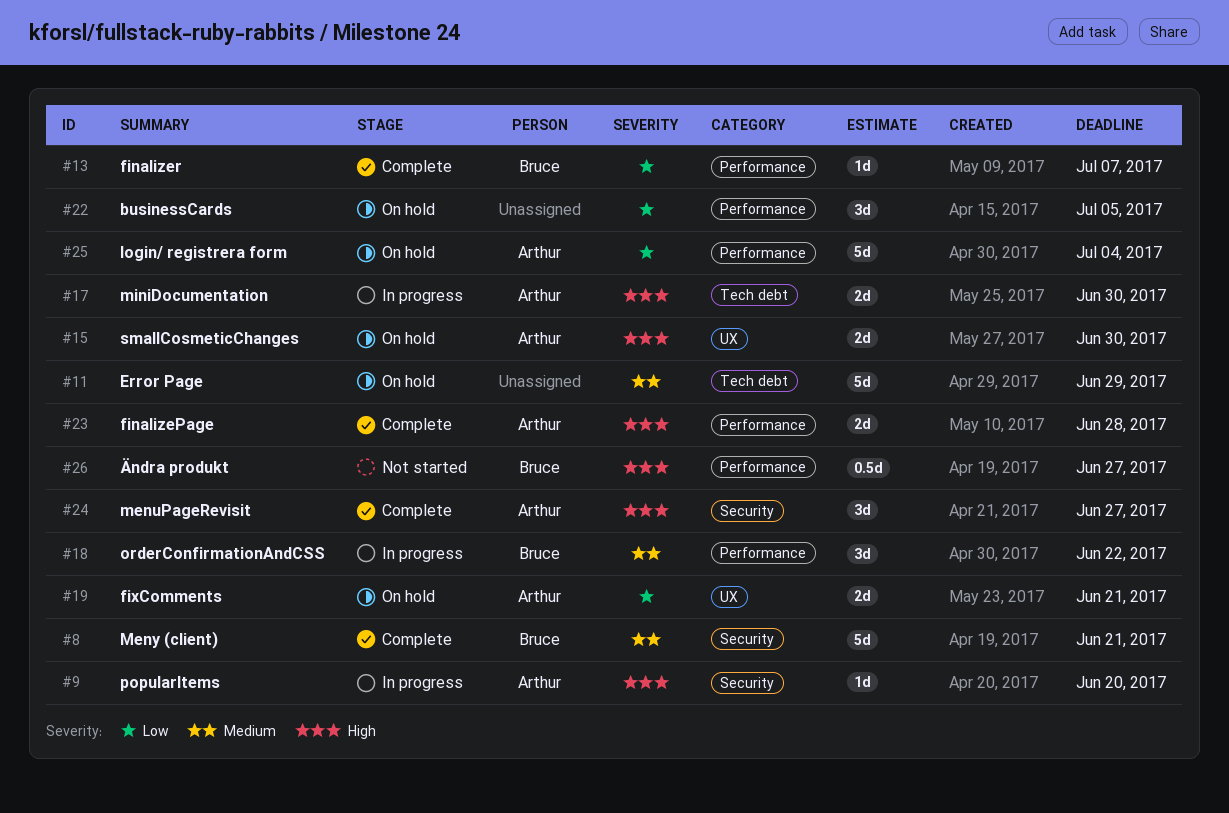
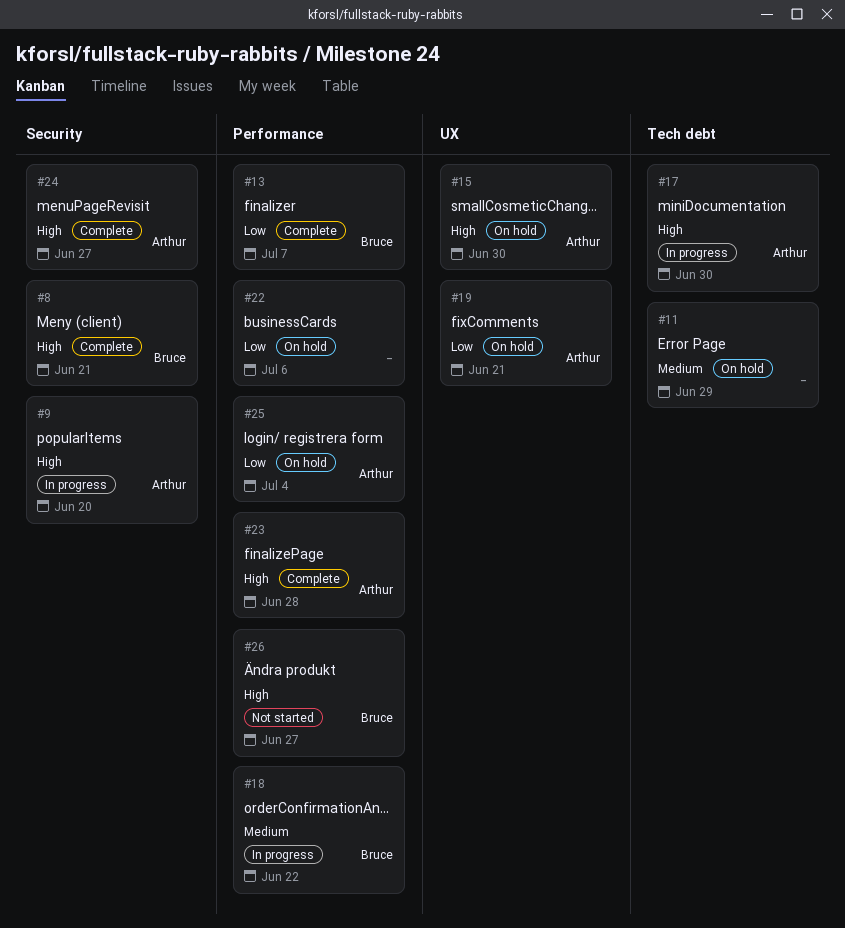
#8, priority: Medium -> High
#22, due: Jul 5 -> Jul 6

